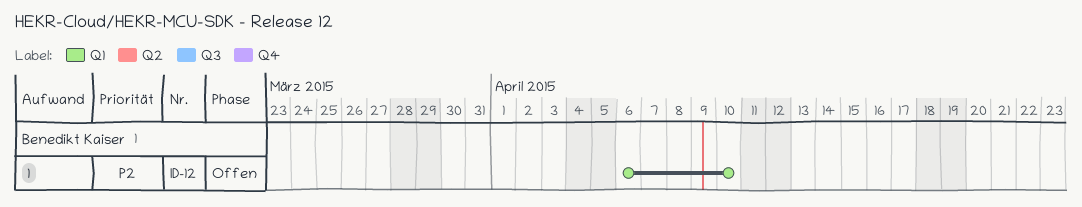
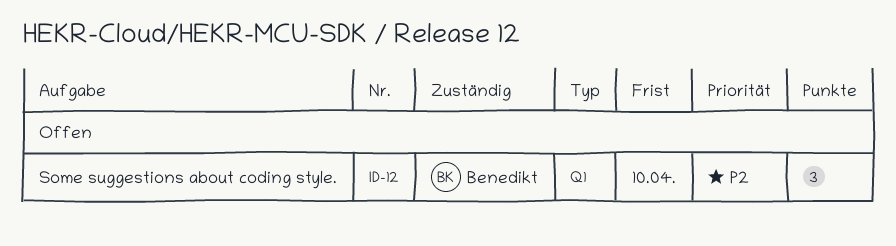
ID-12, estimate: 1 -> 3

